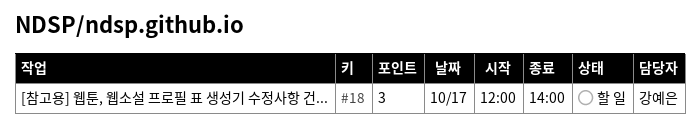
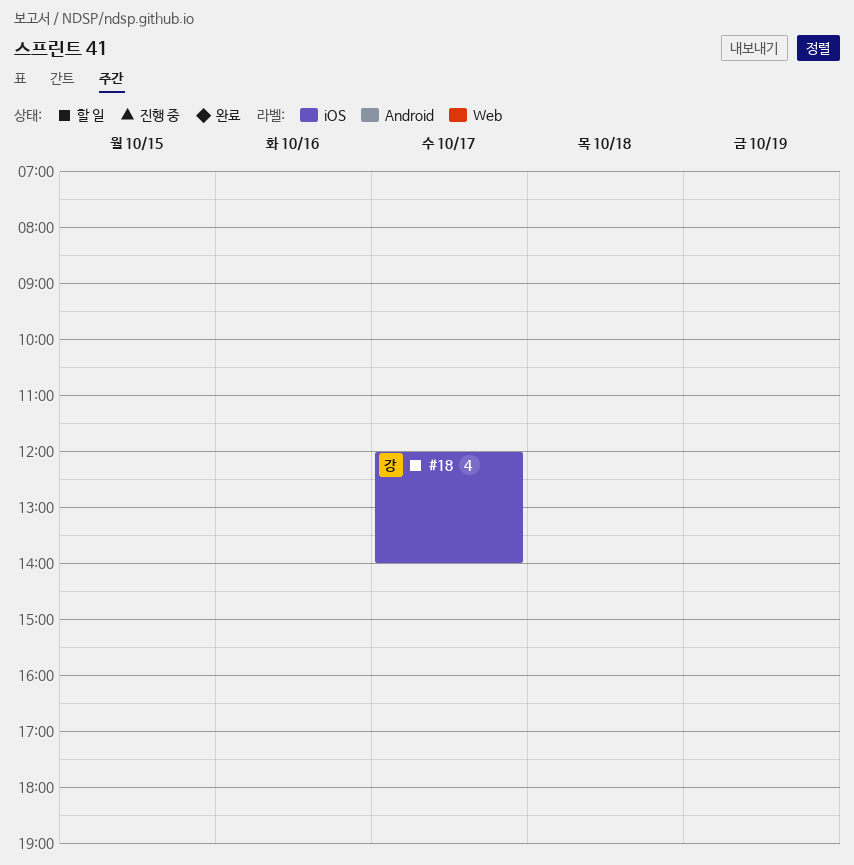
#18, estimate: 3 -> 4

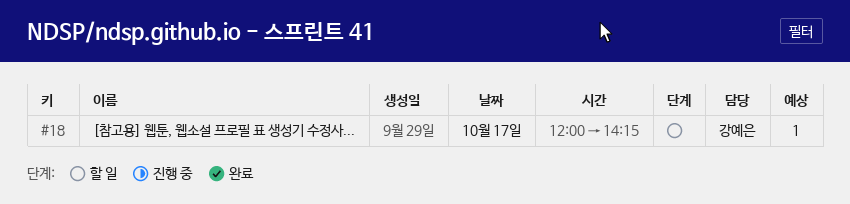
#18, estimate: 4 -> 1
#18, ends: 14:00 -> 14:15

